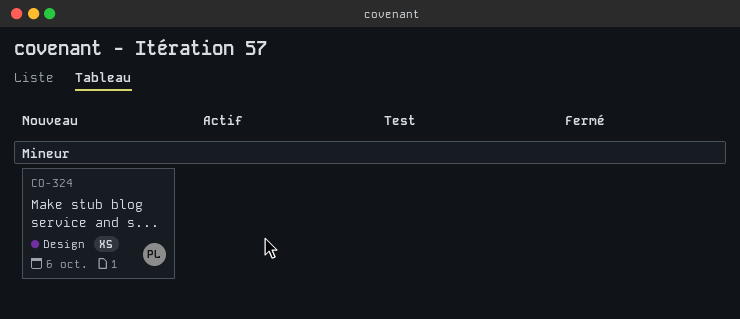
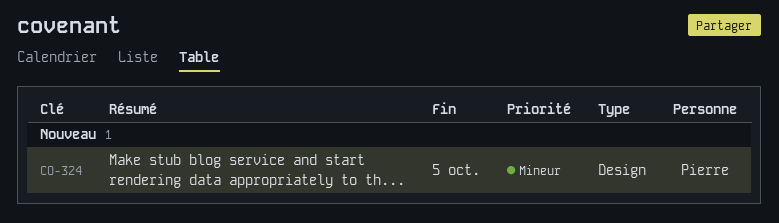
CO-324, due: Oct 6 -> Oct 5

